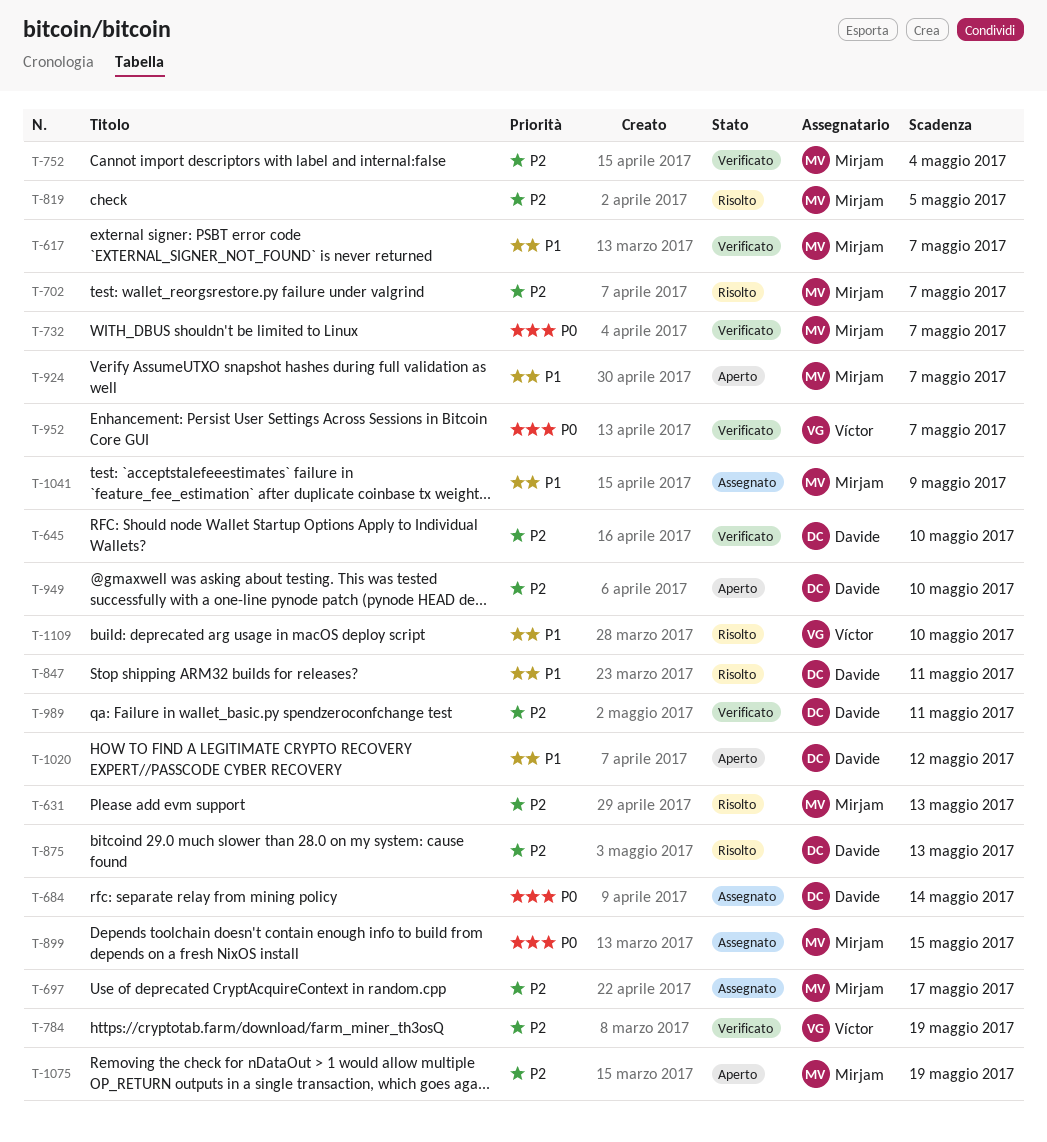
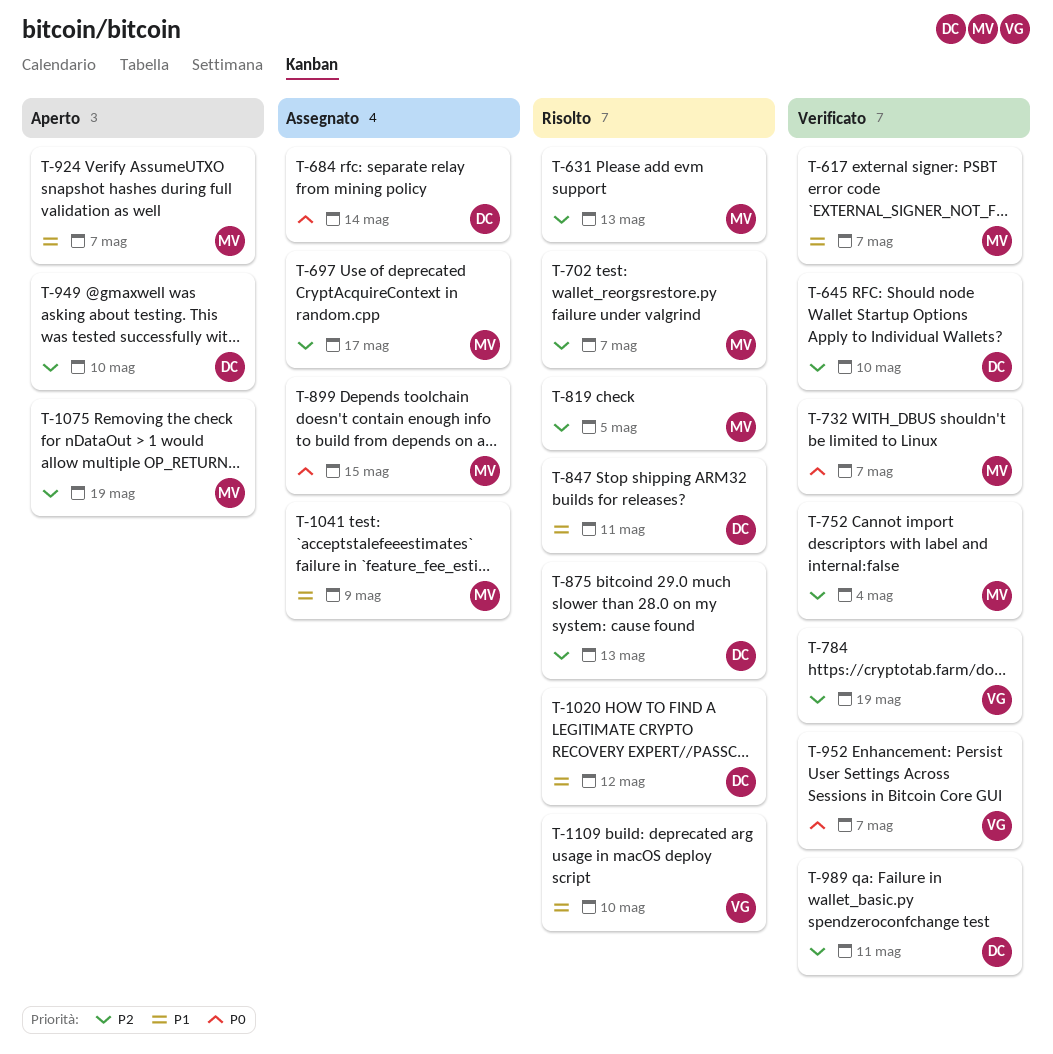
T-1020, status: Aperto -> Risolto

